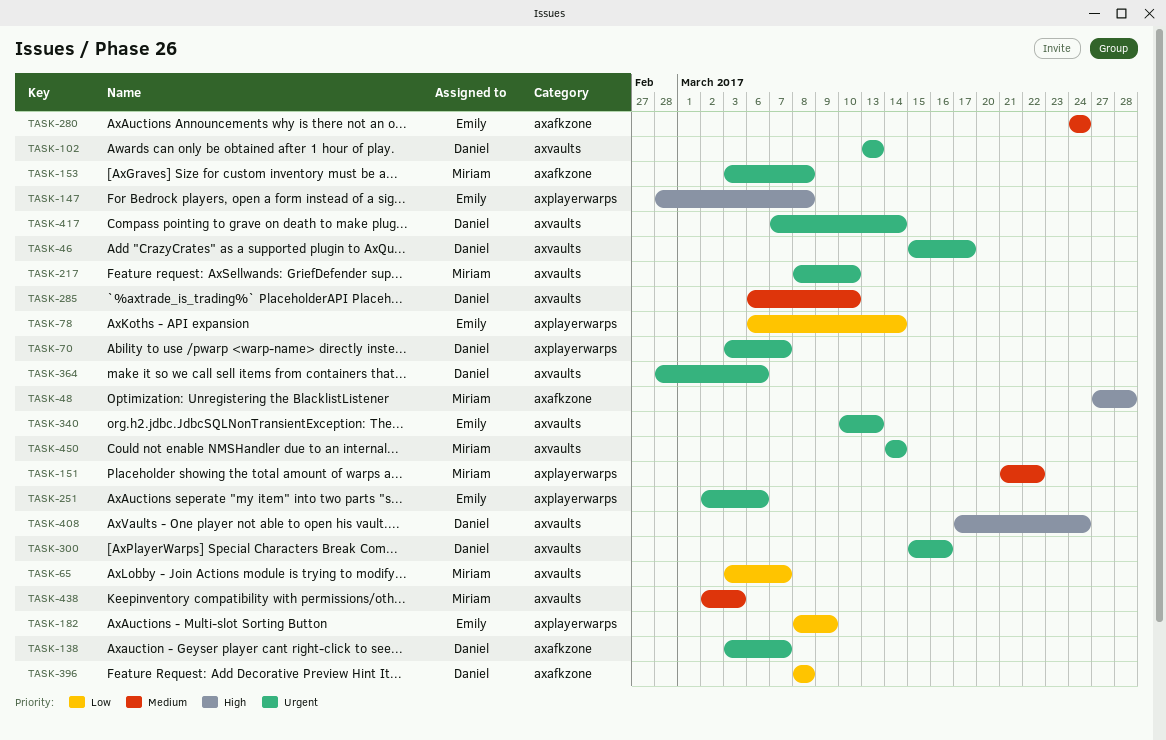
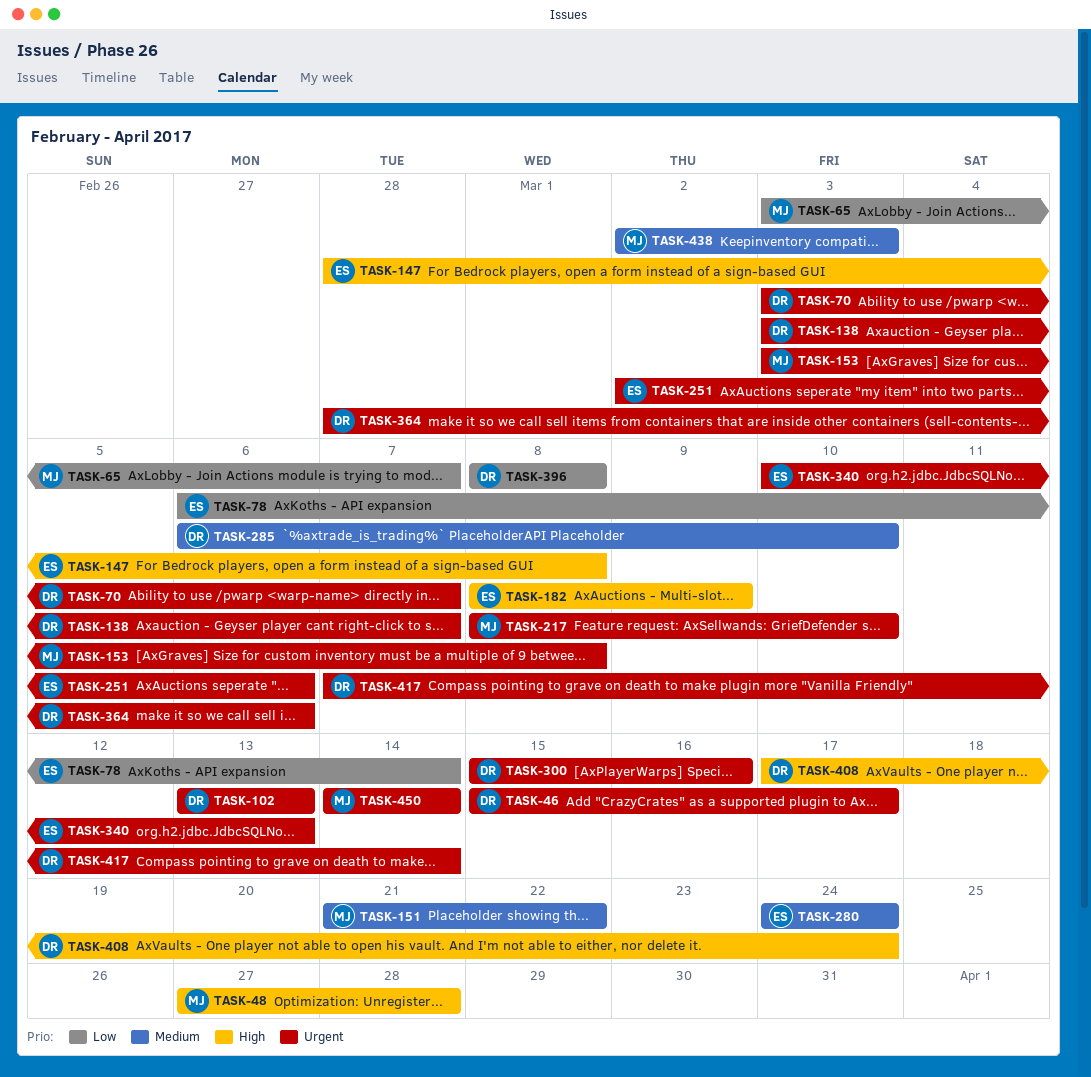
TASK-182, priority: Low -> High

